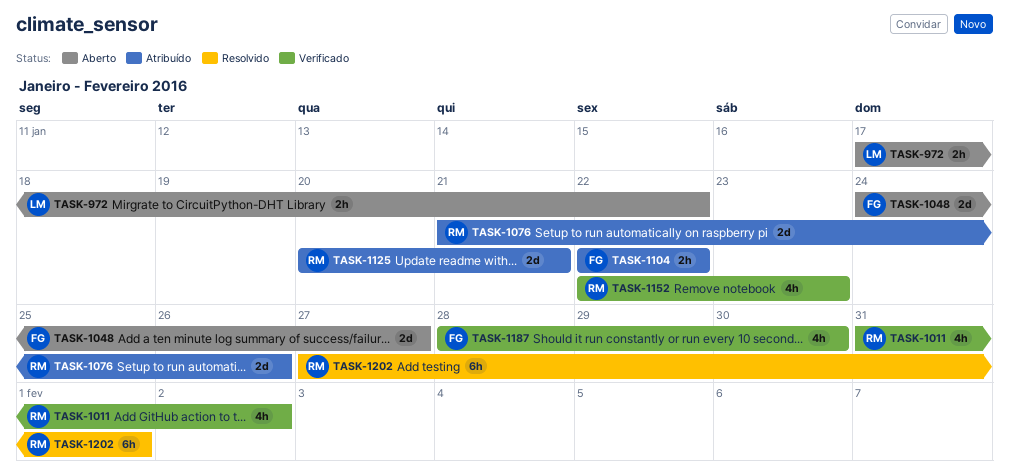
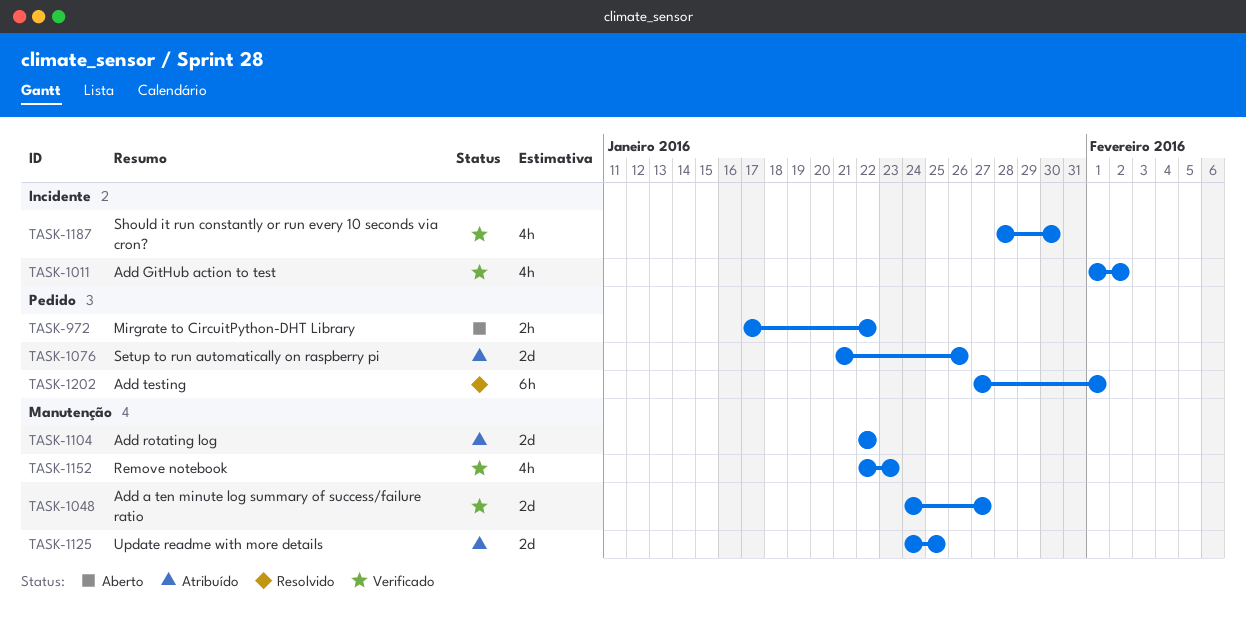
TASK-1011, start: Jan 31 -> Feb 1
TASK-1048, status: Aberto -> Verificado
TASK-1104, estimate: 2h -> 2d
TASK-1125, start: Jan 20 -> Jan 24
TASK-1125, due: Jan 21 -> Jan 25

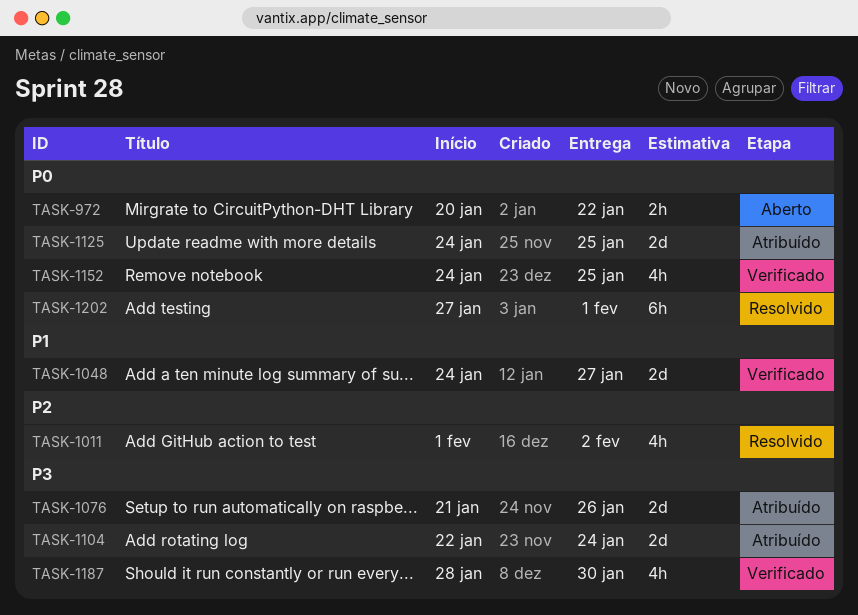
TASK-972, start: Jan 17 -> Jan 20
TASK-1011, status: Verificado -> Resolvido
TASK-1104, due: Jan 22 -> Jan 24
TASK-1152, start: Jan 22 -> Jan 24
TASK-1152, due: Jan 23 -> Jan 25

